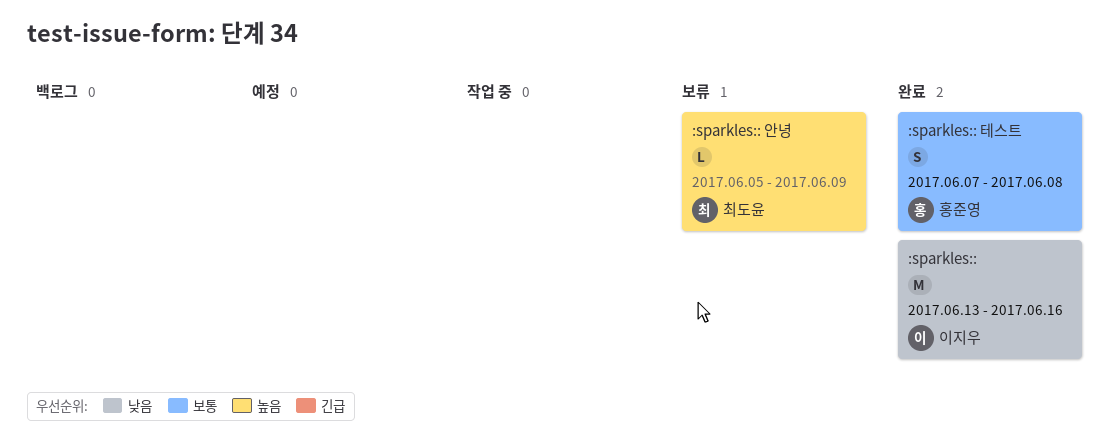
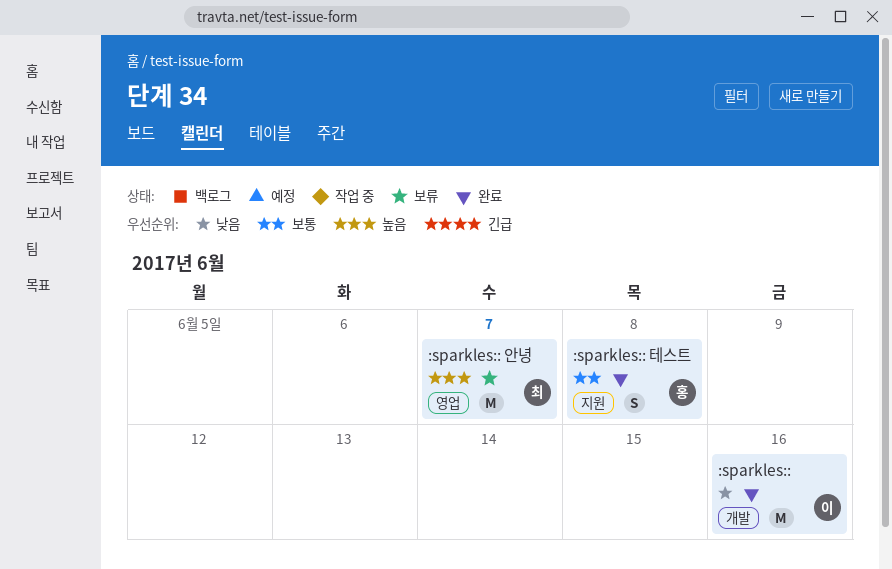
:sparkles:: 안녕, estimate: L -> M
:sparkles:: 안녕, due: Jun 9 -> Jun 7

